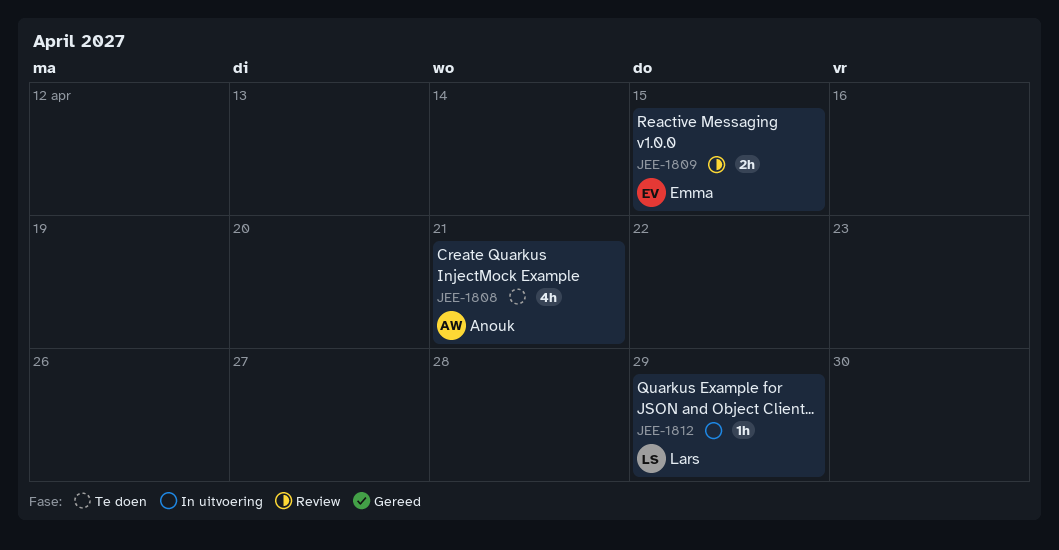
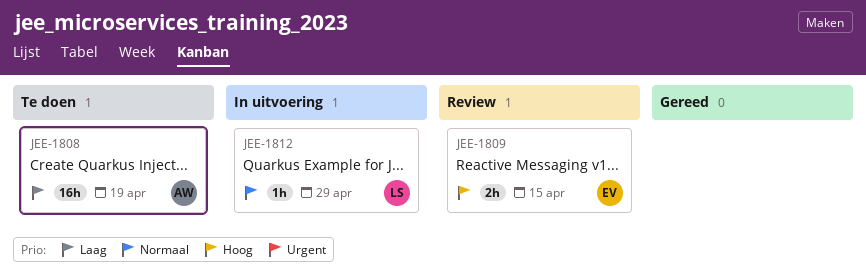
JEE-1808, estimate: 4h -> 16h
JEE-1808, due: Apr 21 -> Apr 19

